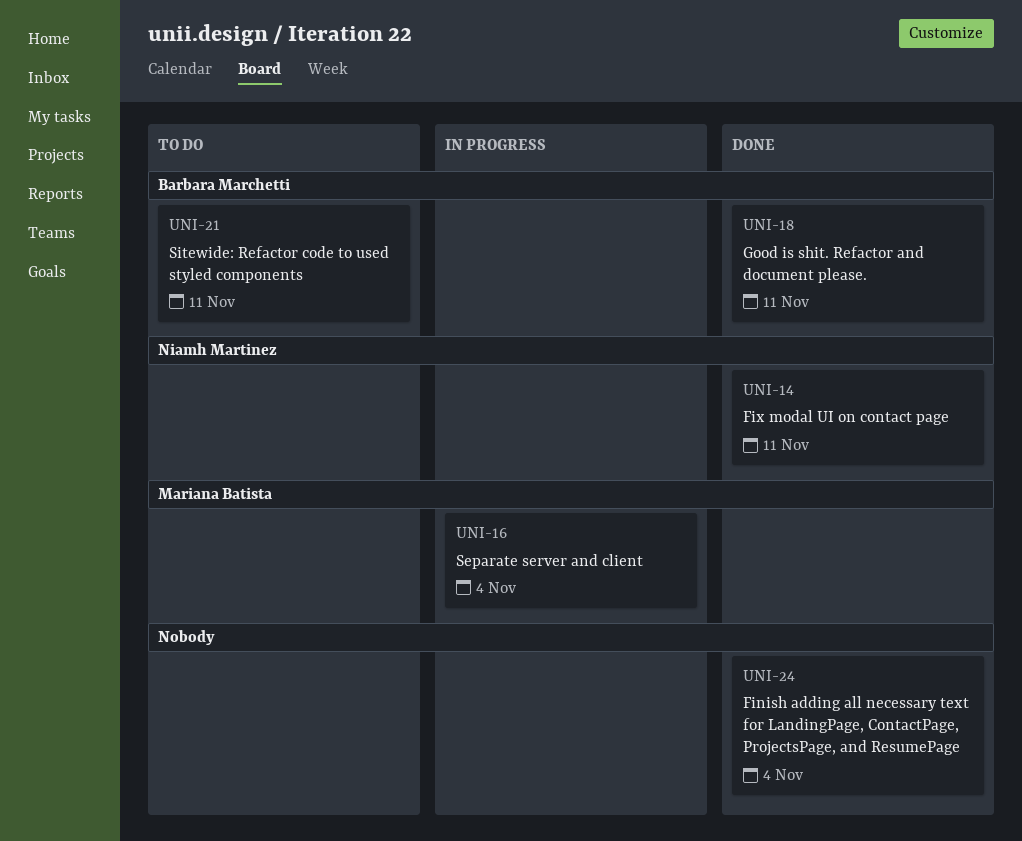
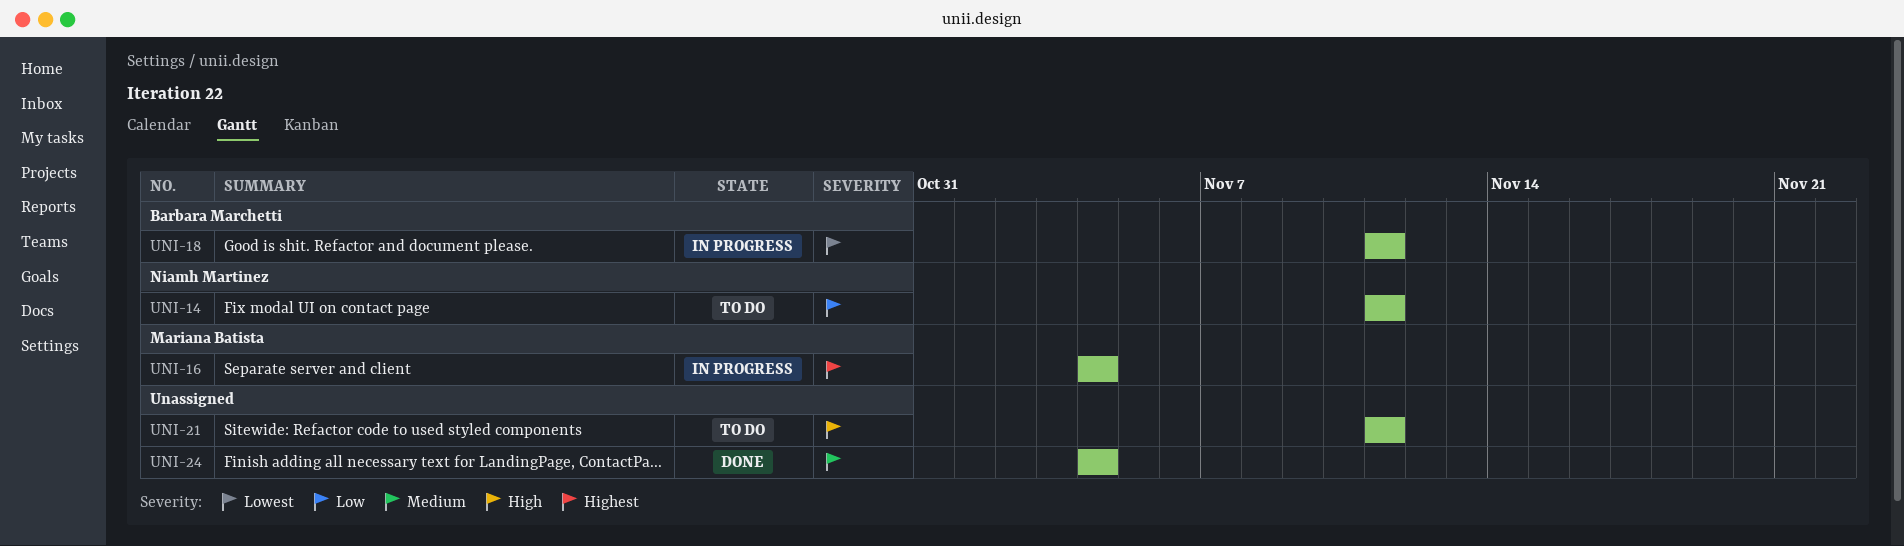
UNI-14, status: Done -> To do
UNI-18, status: Done -> In progress
UNI-21, owner: Barbara Marchetti -> none

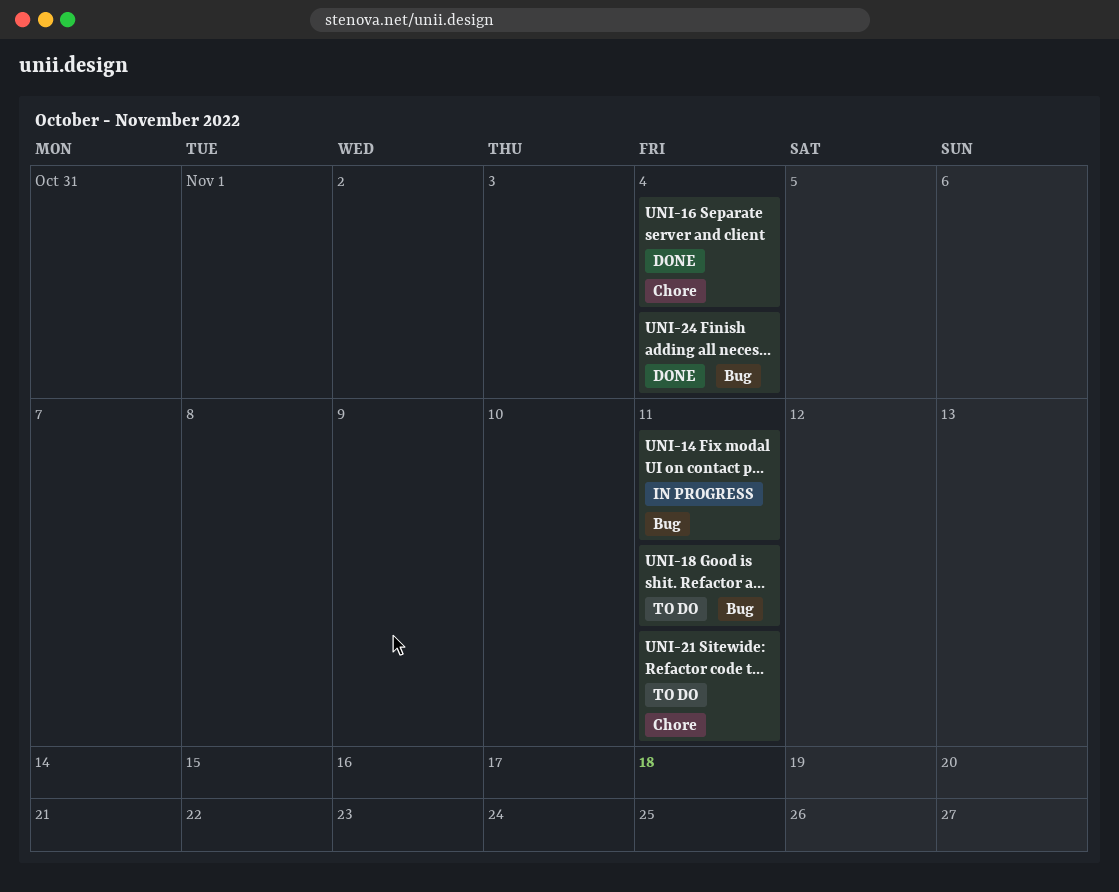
UNI-14, status: To do -> In progress
UNI-16, status: In progress -> Done
UNI-18, status: In progress -> To do

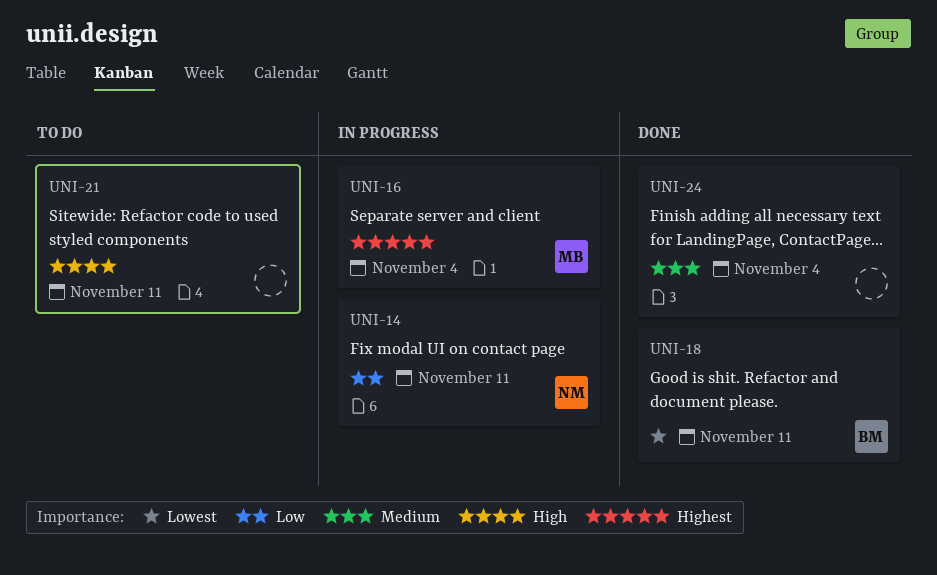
UNI-16, status: Done -> In progress
UNI-18, status: To do -> Done

